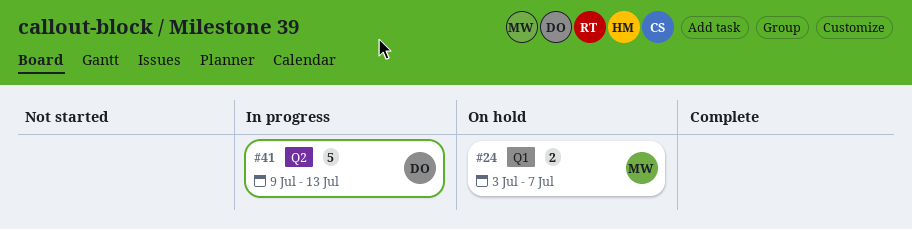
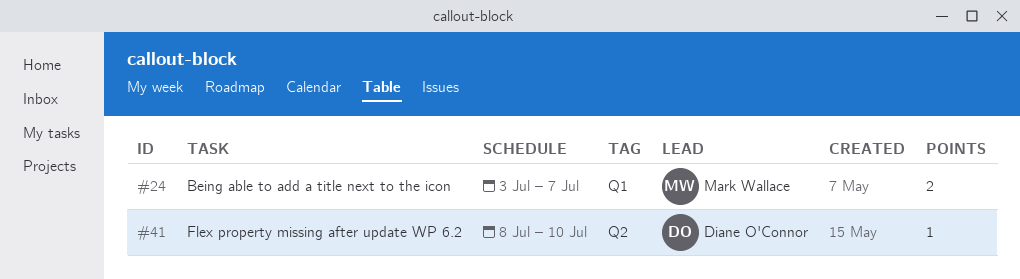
#41, estimate: 5 -> 1
#41, start: Jul 9 -> Jul 8
#41, due: Jul 13 -> Jul 10

